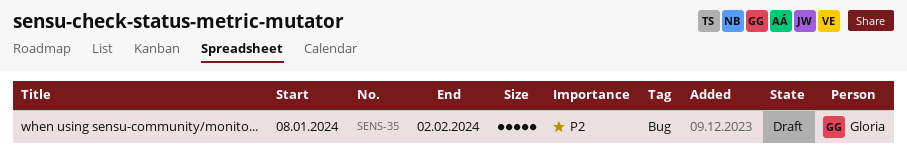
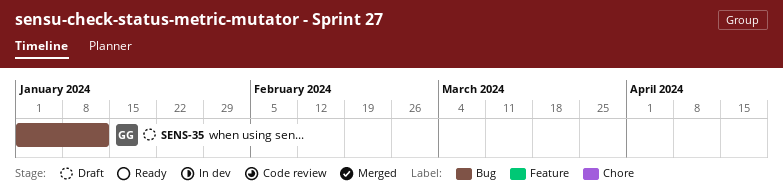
SENS-35, start: Jan 8 -> Jan 1
SENS-35, due: Feb 2 -> Jan 12

